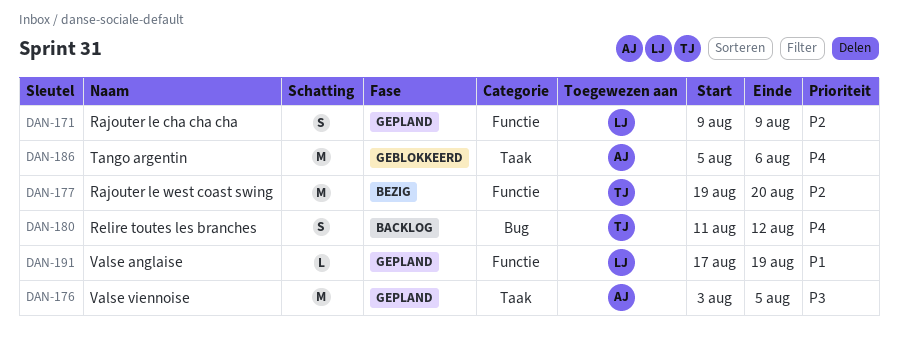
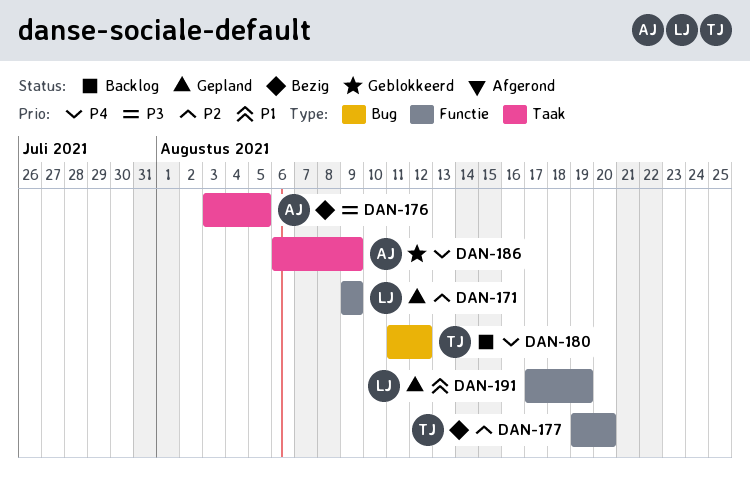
DAN-176, status: Gepland -> Bezig
DAN-186, start: Aug 5 -> Aug 6
DAN-186, due: Aug 6 -> Aug 9

